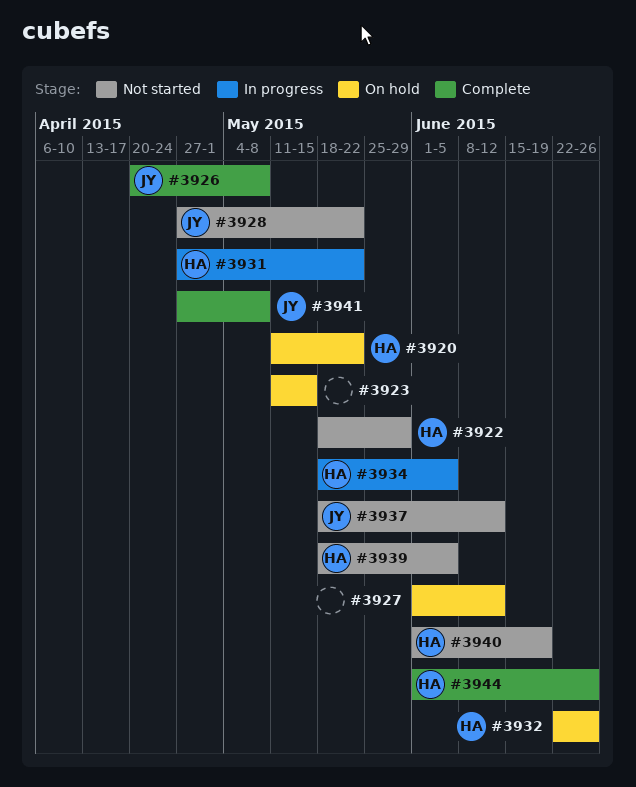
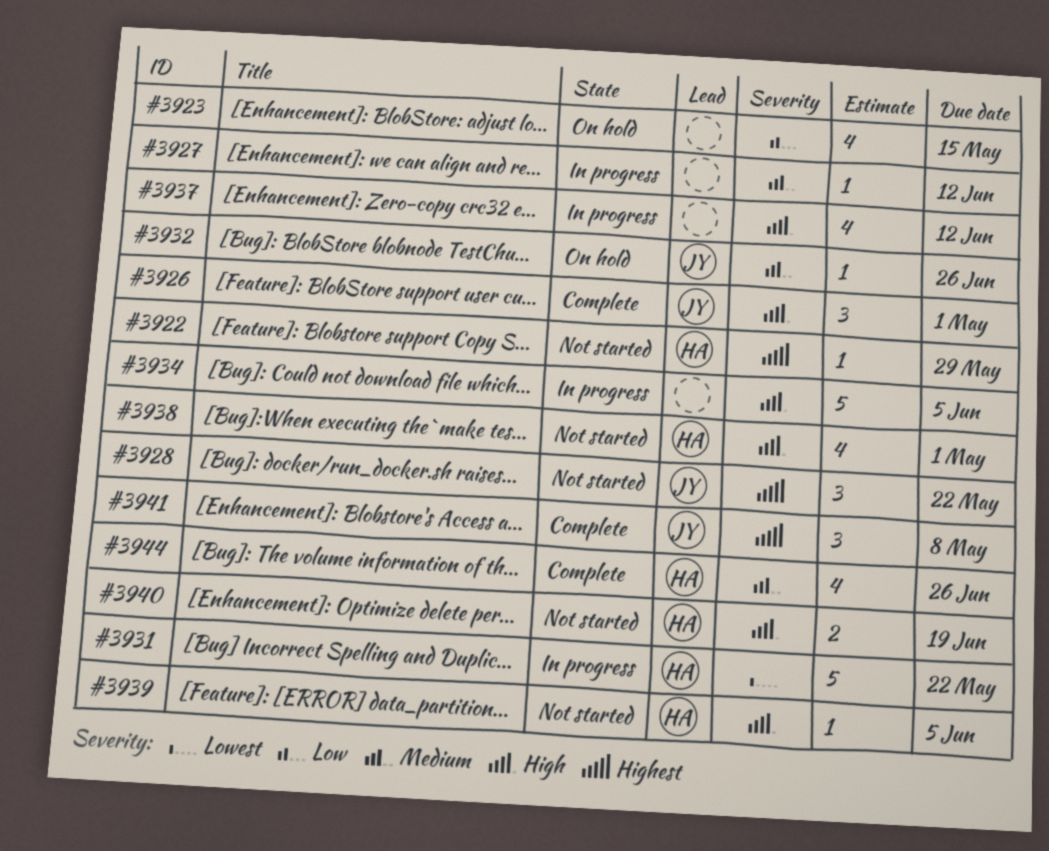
#3920: present -> none
#3926, due: May 8 -> May 1
#3927, status: On hold -> In progress
#3932, owner: HA -> JY
#3934, owner: HA -> none
#3937, status: Not started -> In progress
#3937, owner: JY -> none
#3938: none -> present

